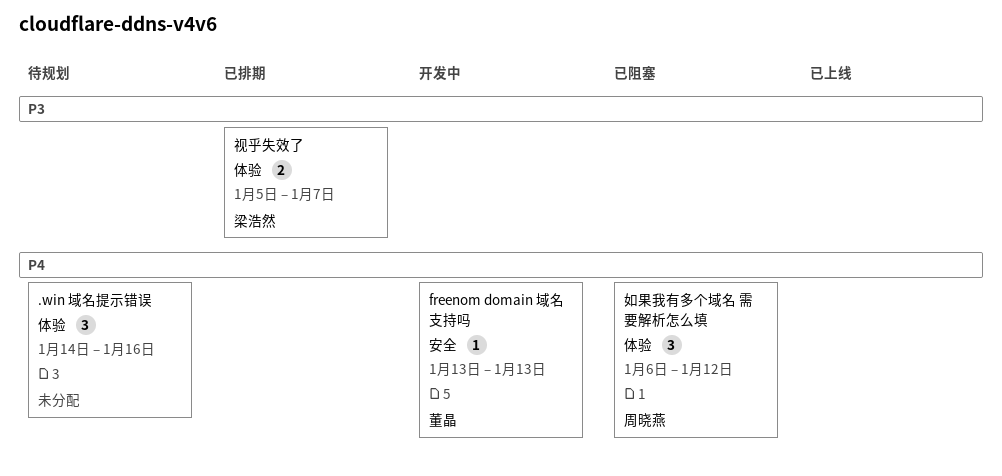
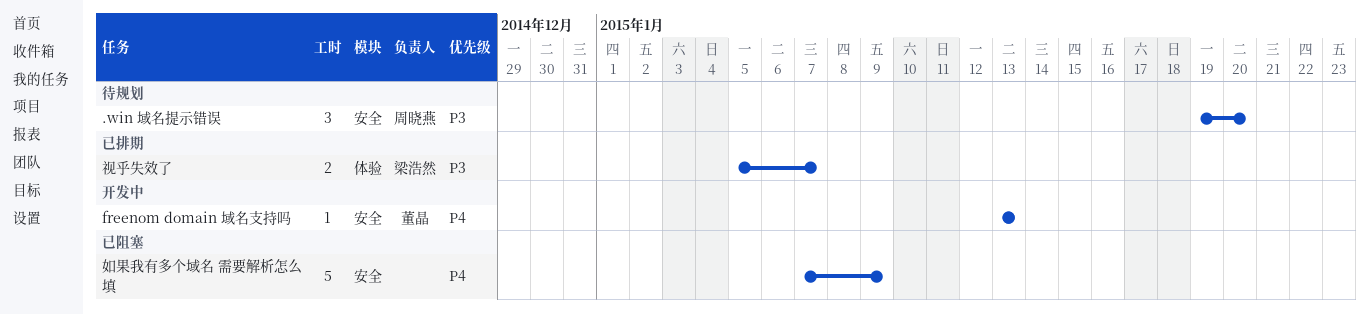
.win 域名提示错误, owner: none -> 周晓燕
.win 域名提示错误, priority: P4 -> P3
.win 域名提示错误, label: 体验 -> 安全
.win 域名提示错误, start: Jan 14 -> Jan 19
.win 域名提示错误, due: Jan 16 -> Jan 20
如果我有多个域名 需要解析怎么填, owner: 周晓燕 -> none
如果我有多个域名 需要解析怎么填, label: 体验 -> 安全
如果我有多个域名 需要解析怎么填, estimate: 3 -> 5
如果我有多个域名 需要解析怎么填, start: Jan 6 -> Jan 7
如果我有多个域名 需要解析怎么填, due: Jan 12 -> Jan 9

